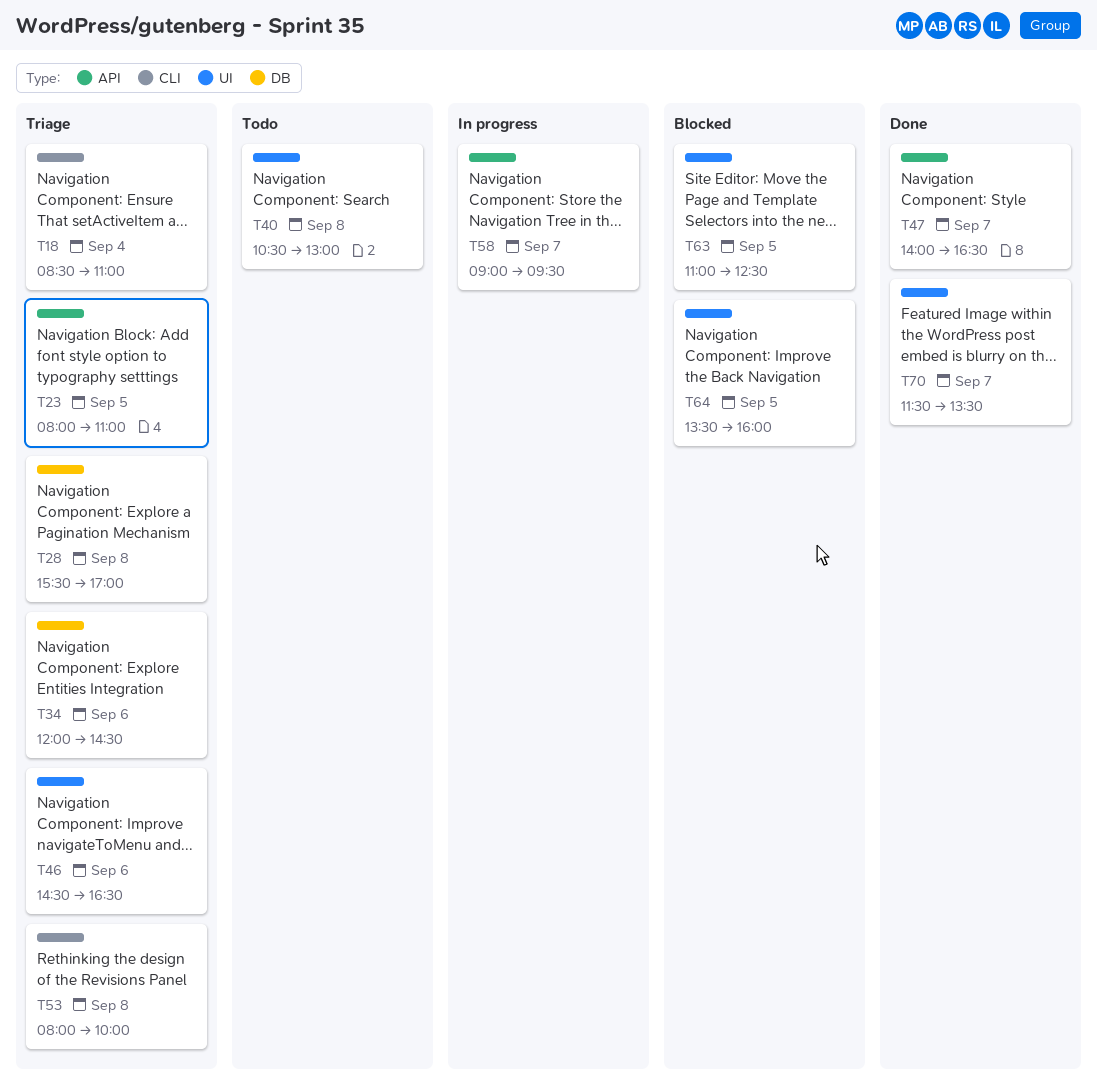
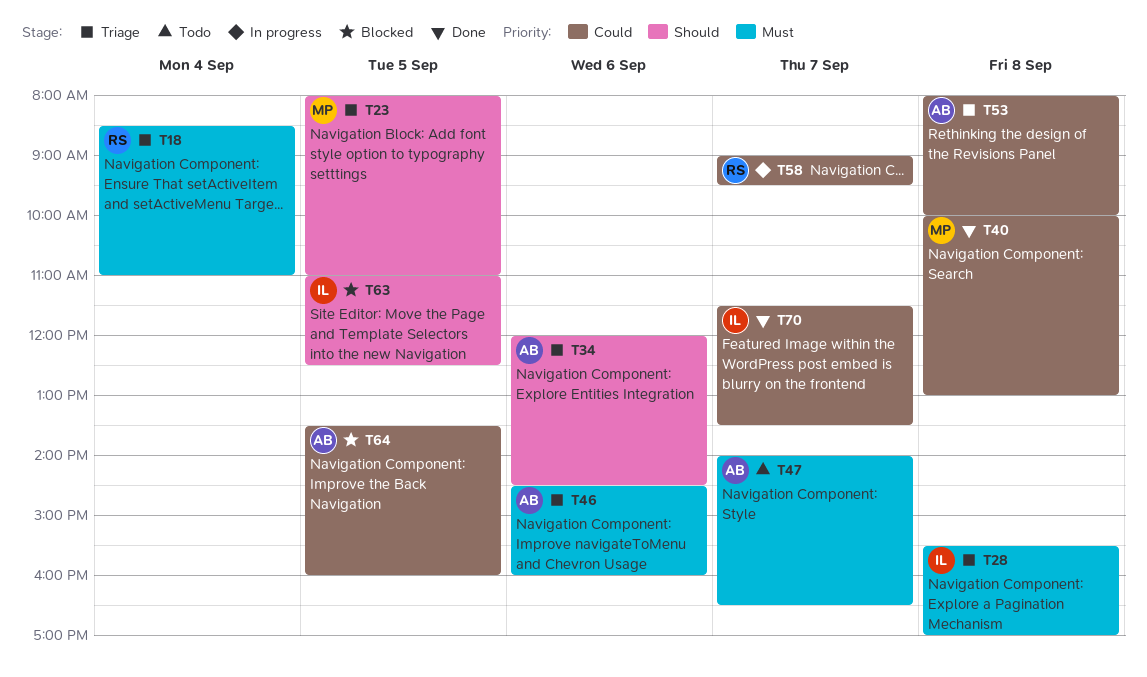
T40, status: Todo -> Done
T40, begins: 10:30 -> 10:00
T46, ends: 16:30 -> 16:00
T47, status: Done -> Todo

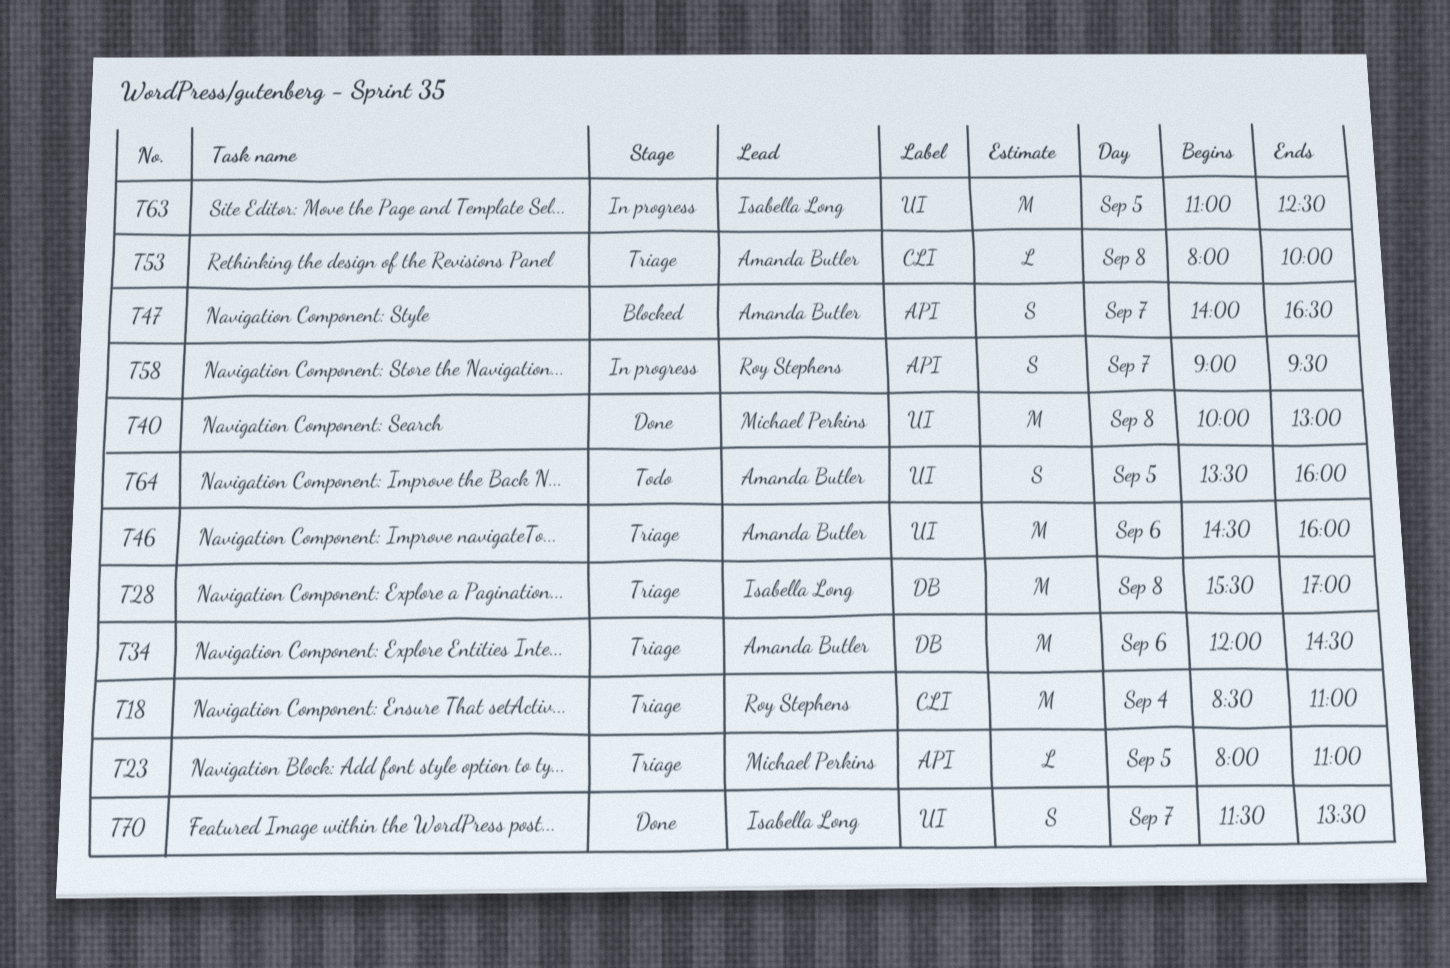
T47, status: Todo -> Blocked
T63, status: Blocked -> In progress
T64, status: Blocked -> Todo

